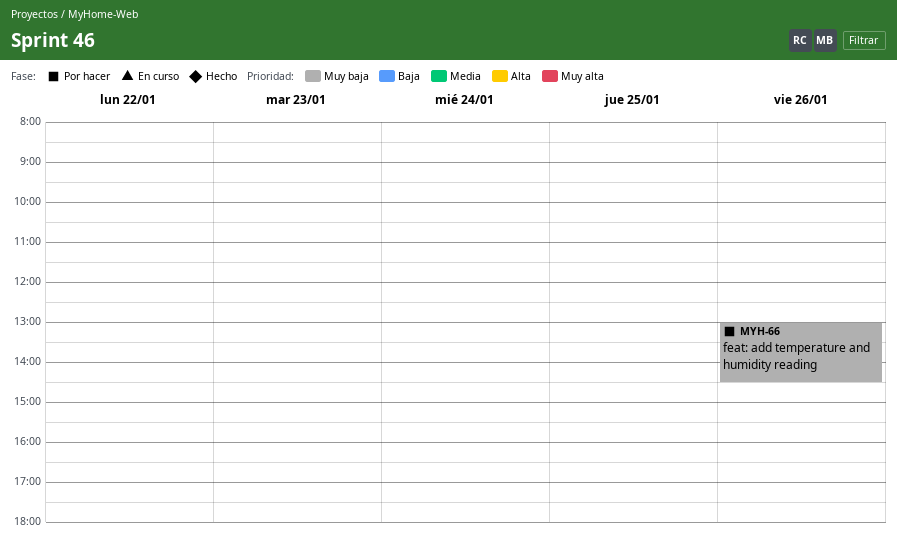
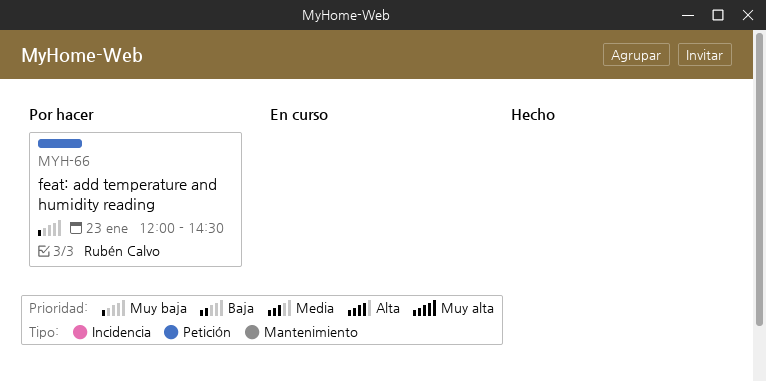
MYH-66, day: Jan 26 -> Jan 23
MYH-66, begins: 13:00 -> 12:00

